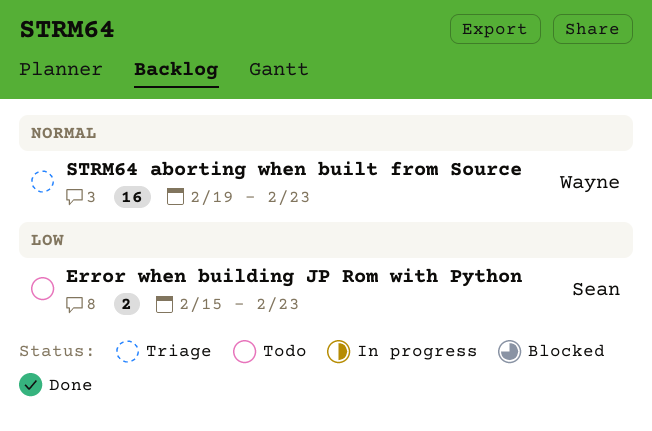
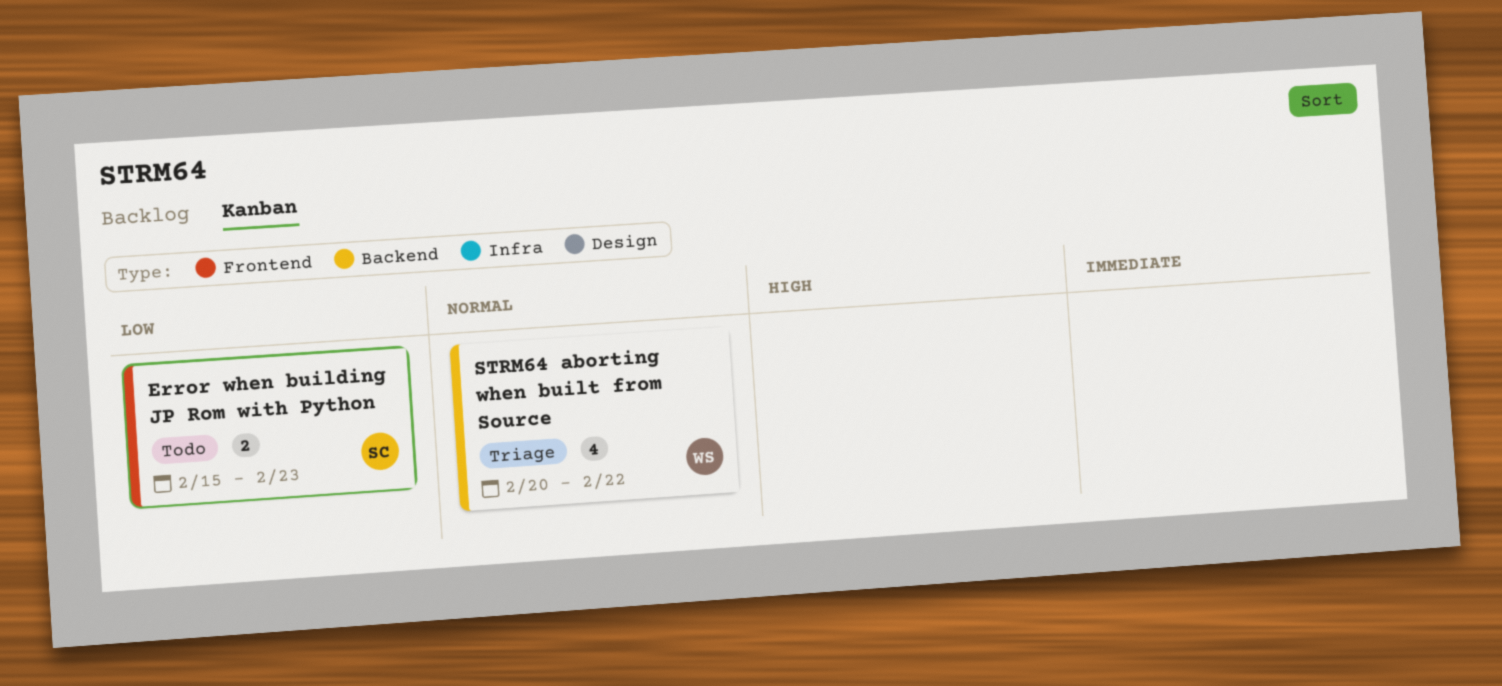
STRM64 aborting when built from Source, estimate: 16 -> 4
STRM64 aborting when built from Source, start: Feb 19 -> Feb 20
STRM64 aborting when built from Source, due: Feb 23 -> Feb 22

